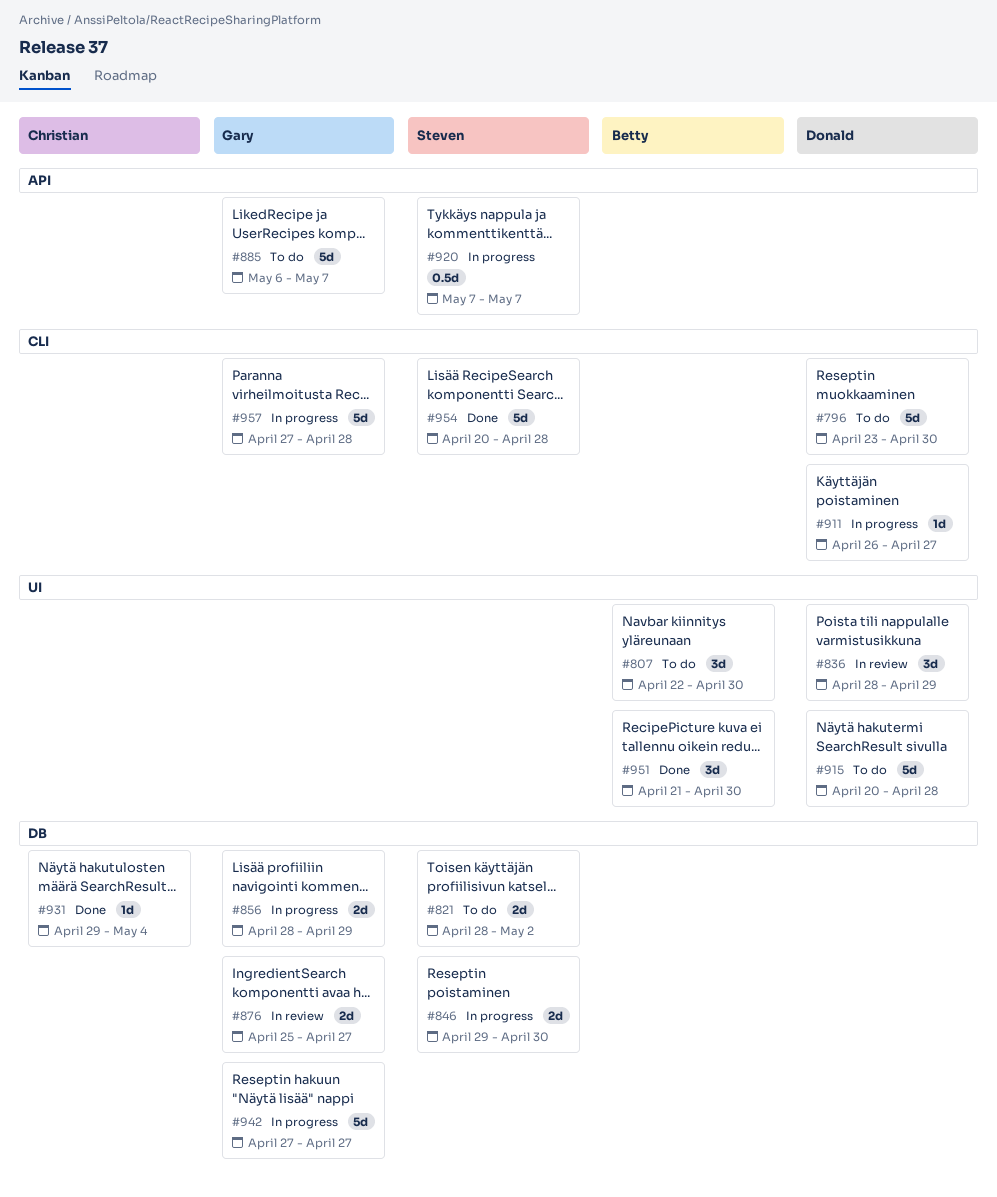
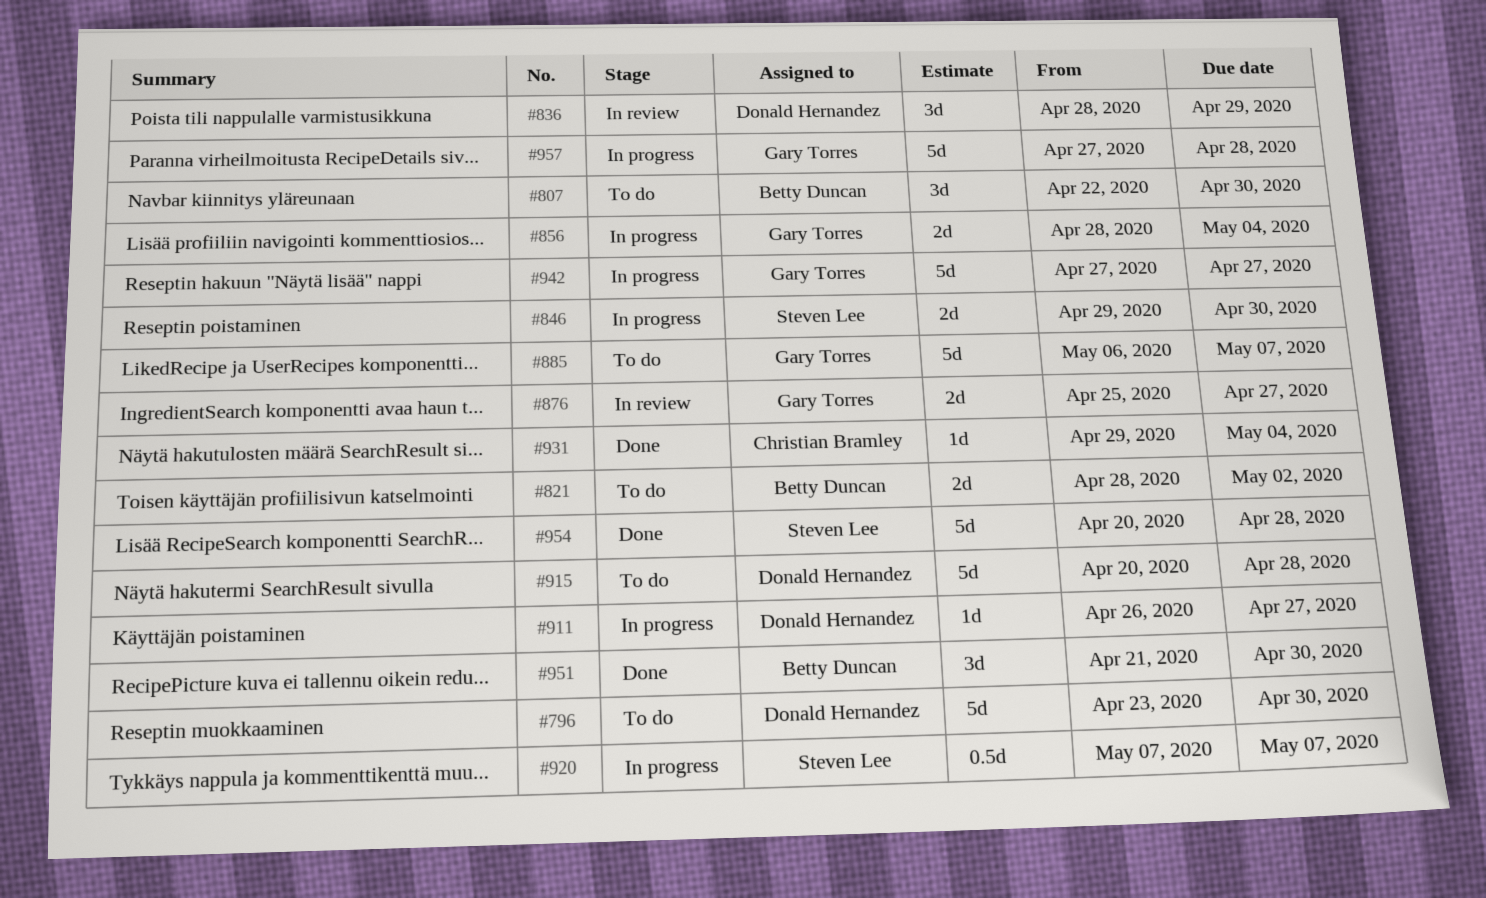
#821, owner: Steven Lee -> Betty Duncan
#856, due: Apr 29 -> May 4

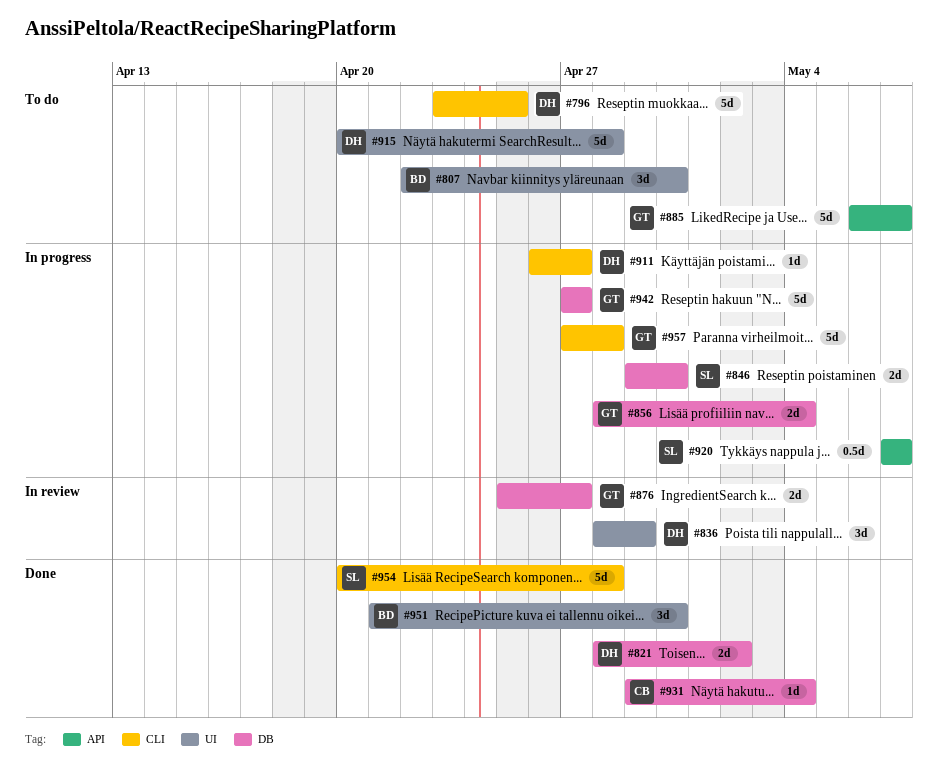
#796, due: Apr 30 -> Apr 25
#821, status: To do -> Done
#821, owner: Betty Duncan -> Donald Hernandez

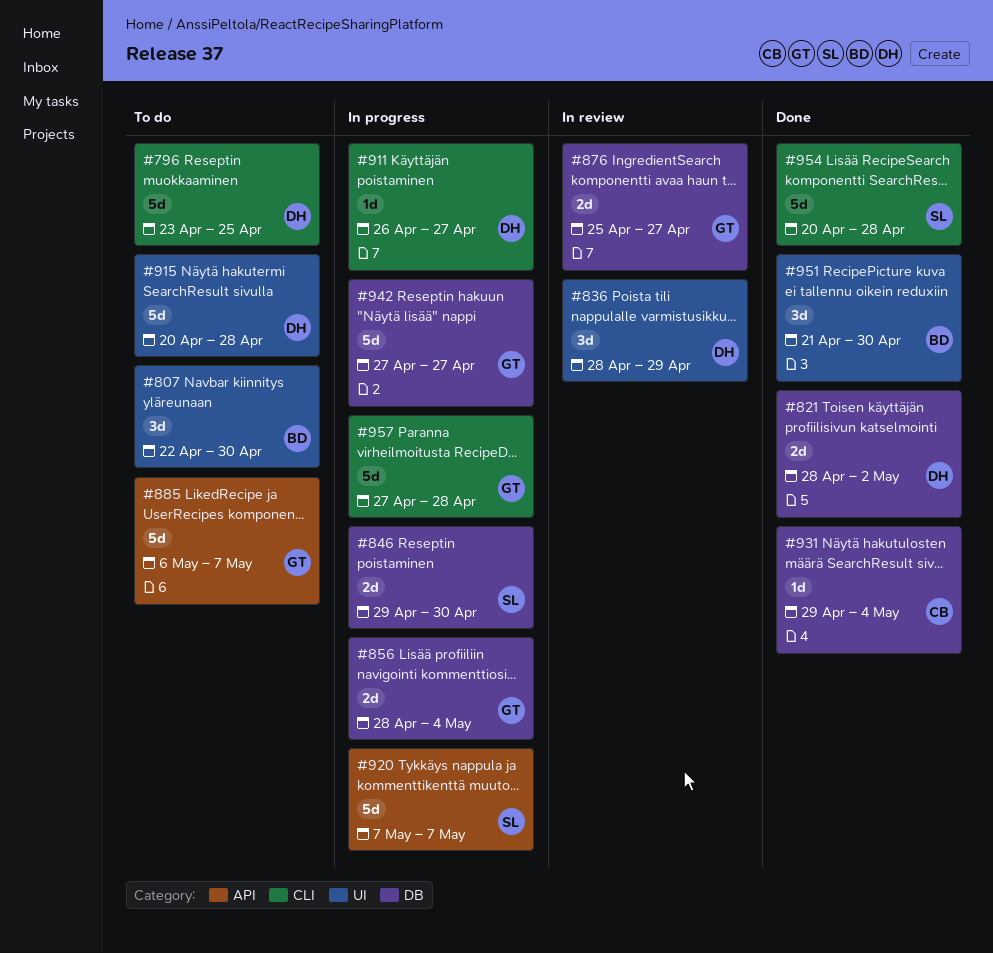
#920, estimate: 0.5d -> 5d

